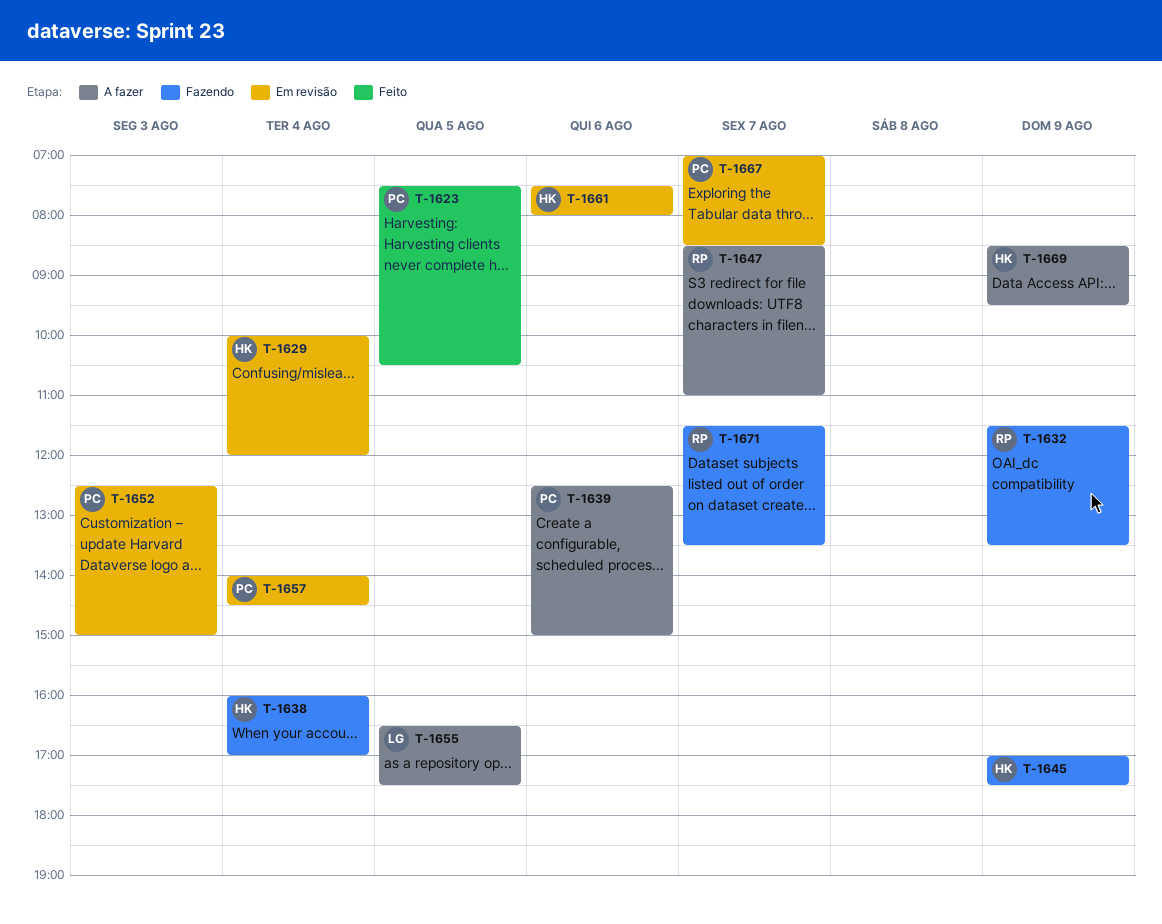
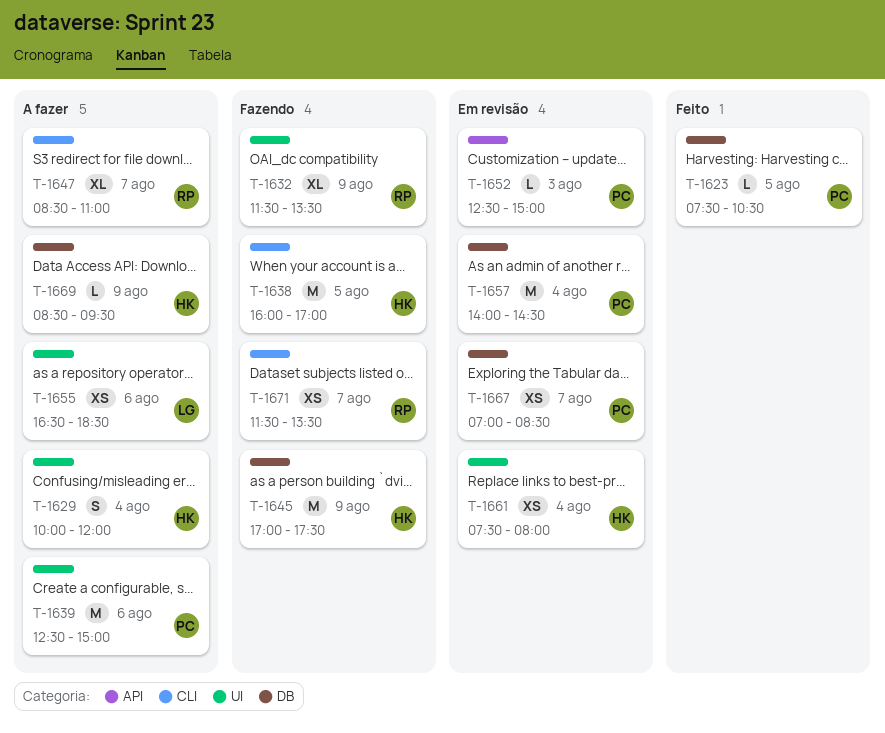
T-1629, status: Em revisão -> A fazer
T-1638, day: Aug 4 -> Aug 5
T-1655, day: Aug 5 -> Aug 6
T-1655, ends: 17:30 -> 18:30
T-1661, day: Aug 6 -> Aug 4

